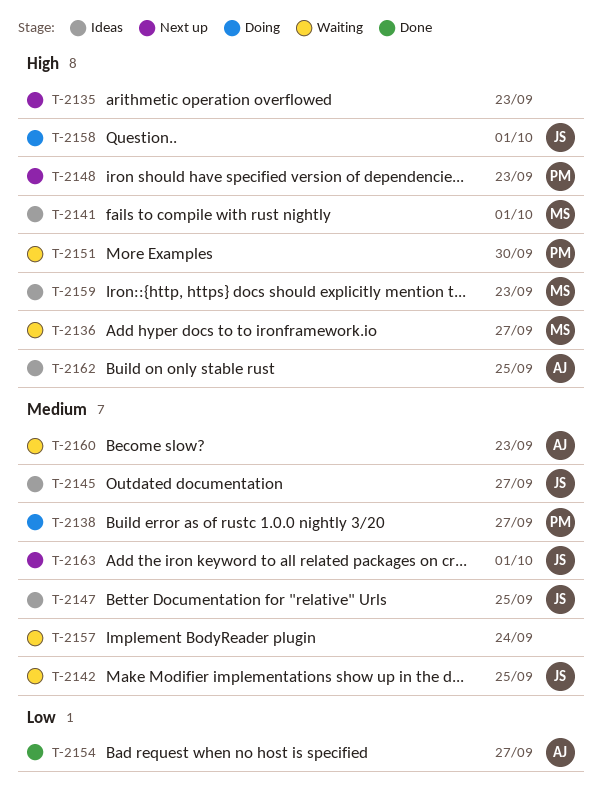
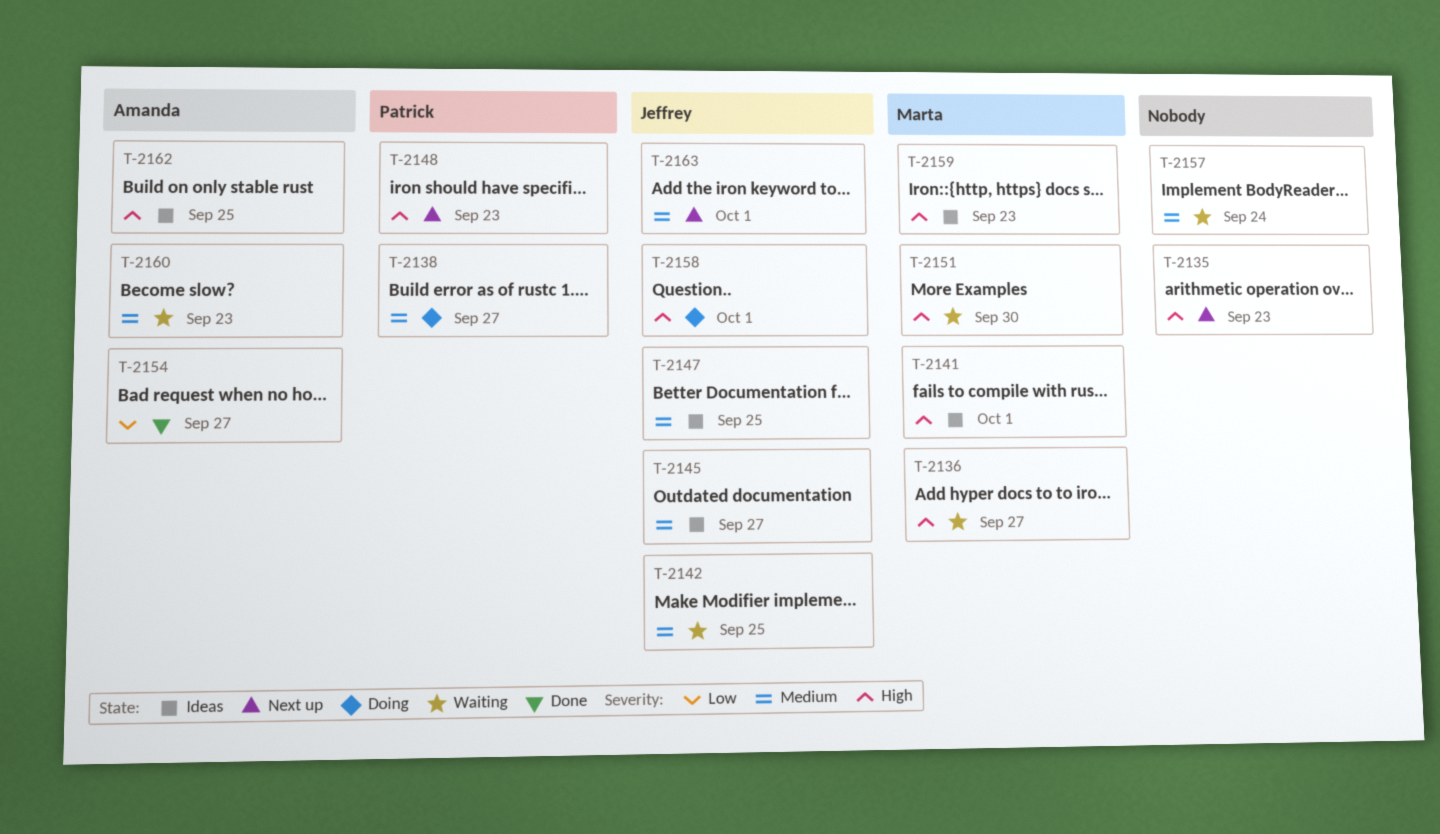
T-2151, owner: Patrick -> Marta

